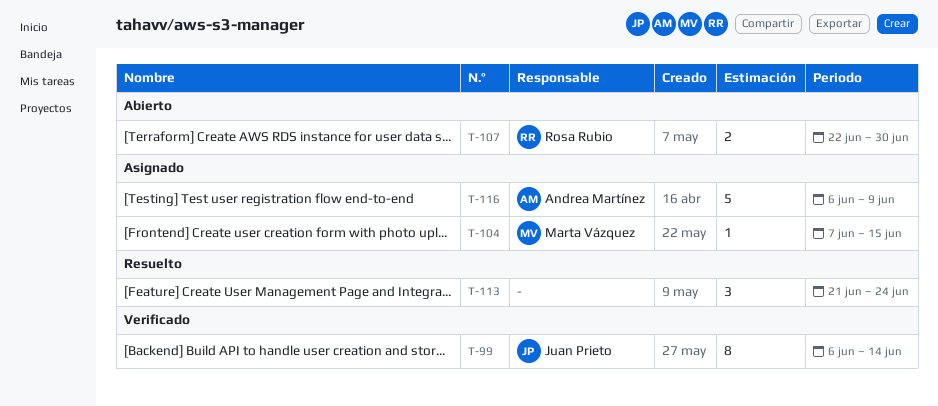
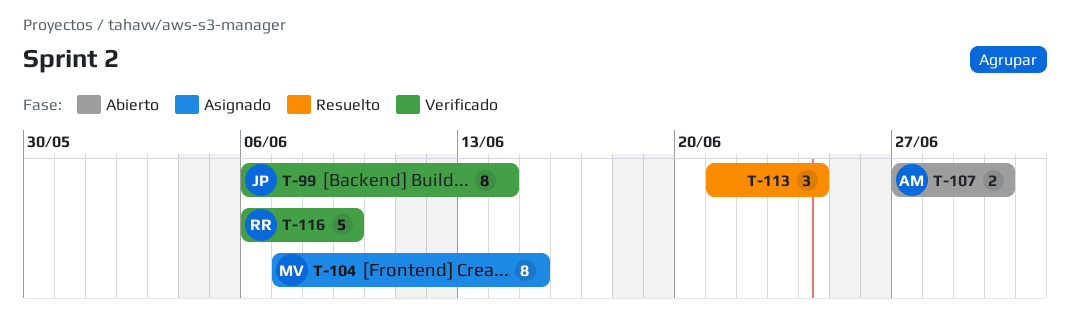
T-104, estimate: 1 -> 8
T-107, owner: Rosa Rubio -> Andrea Martínez
T-107, start: Jun 22 -> Jun 27
T-116, status: Asignado -> Verificado
T-116, owner: Andrea Martínez -> Rosa Rubio

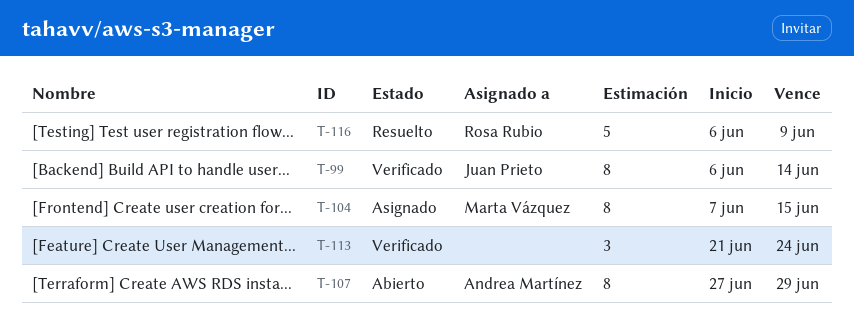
T-107, estimate: 2 -> 8
T-107, due: Jun 30 -> Jun 29
T-113, status: Resuelto -> Verificado
T-116, status: Verificado -> Resuelto

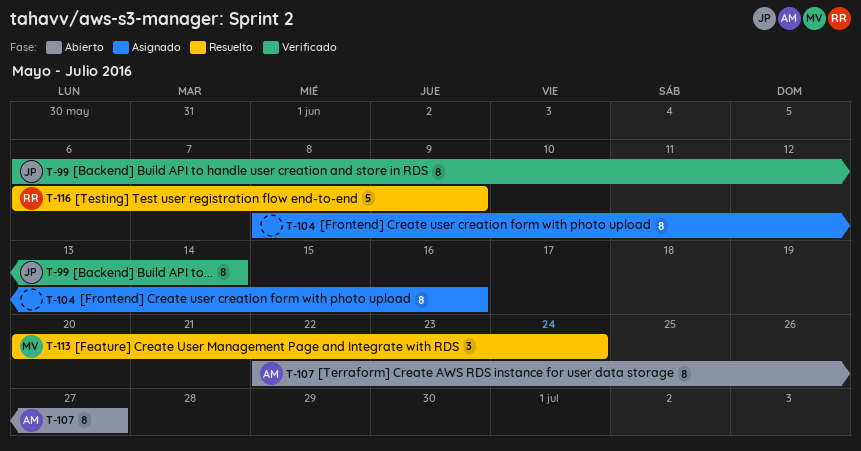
T-104, owner: Marta Vázquez -> none
T-104, start: Jun 7 -> Jun 8
T-104, due: Jun 15 -> Jun 16
T-107, start: Jun 27 -> Jun 22
T-107, due: Jun 29 -> Jun 27
T-113, status: Verificado -> Resuelto
T-113, owner: none -> Marta Vázquez
T-113, start: Jun 21 -> Jun 20

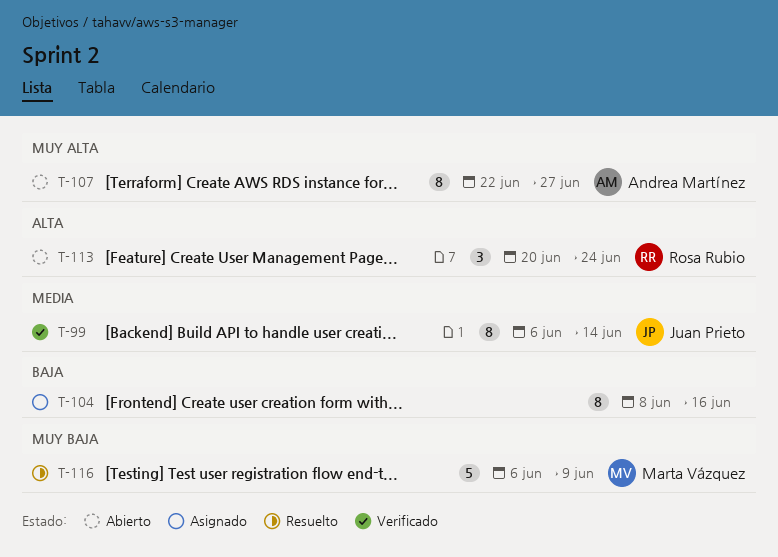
T-113, status: Resuelto -> Abierto
T-113, owner: Marta Vázquez -> Rosa Rubio
T-116, owner: Rosa Rubio -> Marta Vázquez

